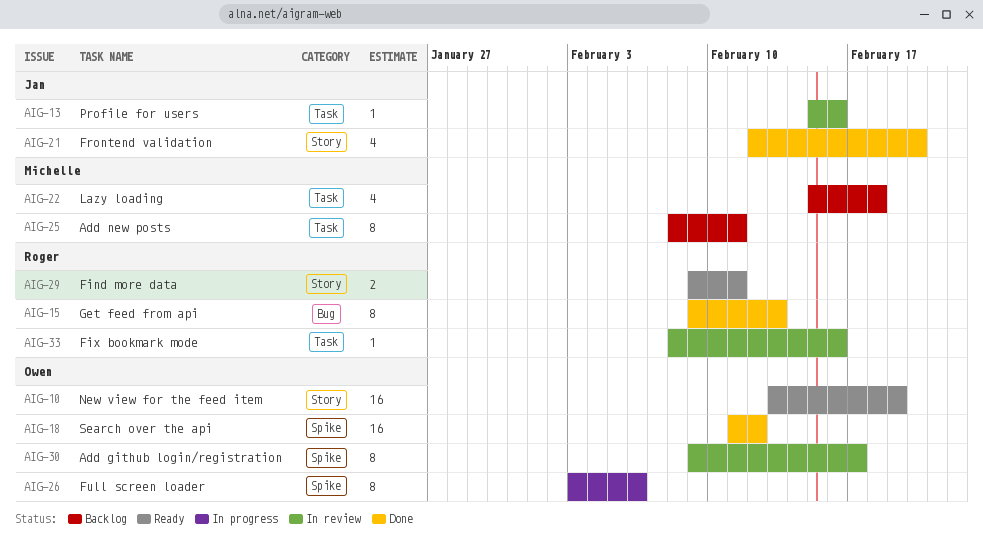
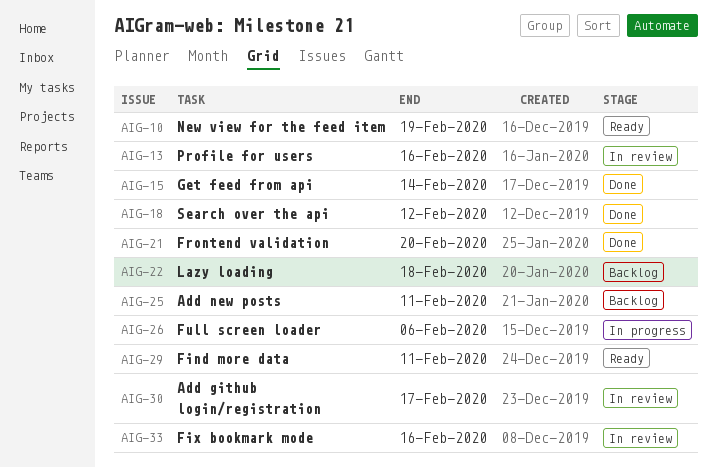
AIG-15, due: Feb 13 -> Feb 14

